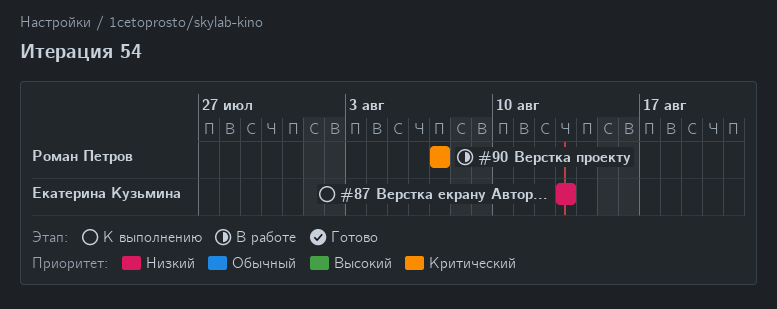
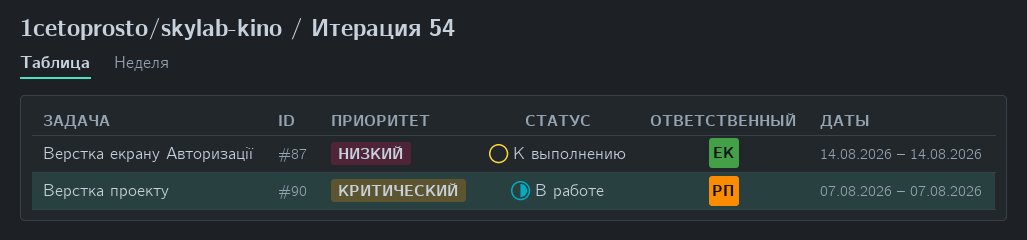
#87, start: Aug 13 -> Aug 14
#87, due: Aug 13 -> Aug 14

